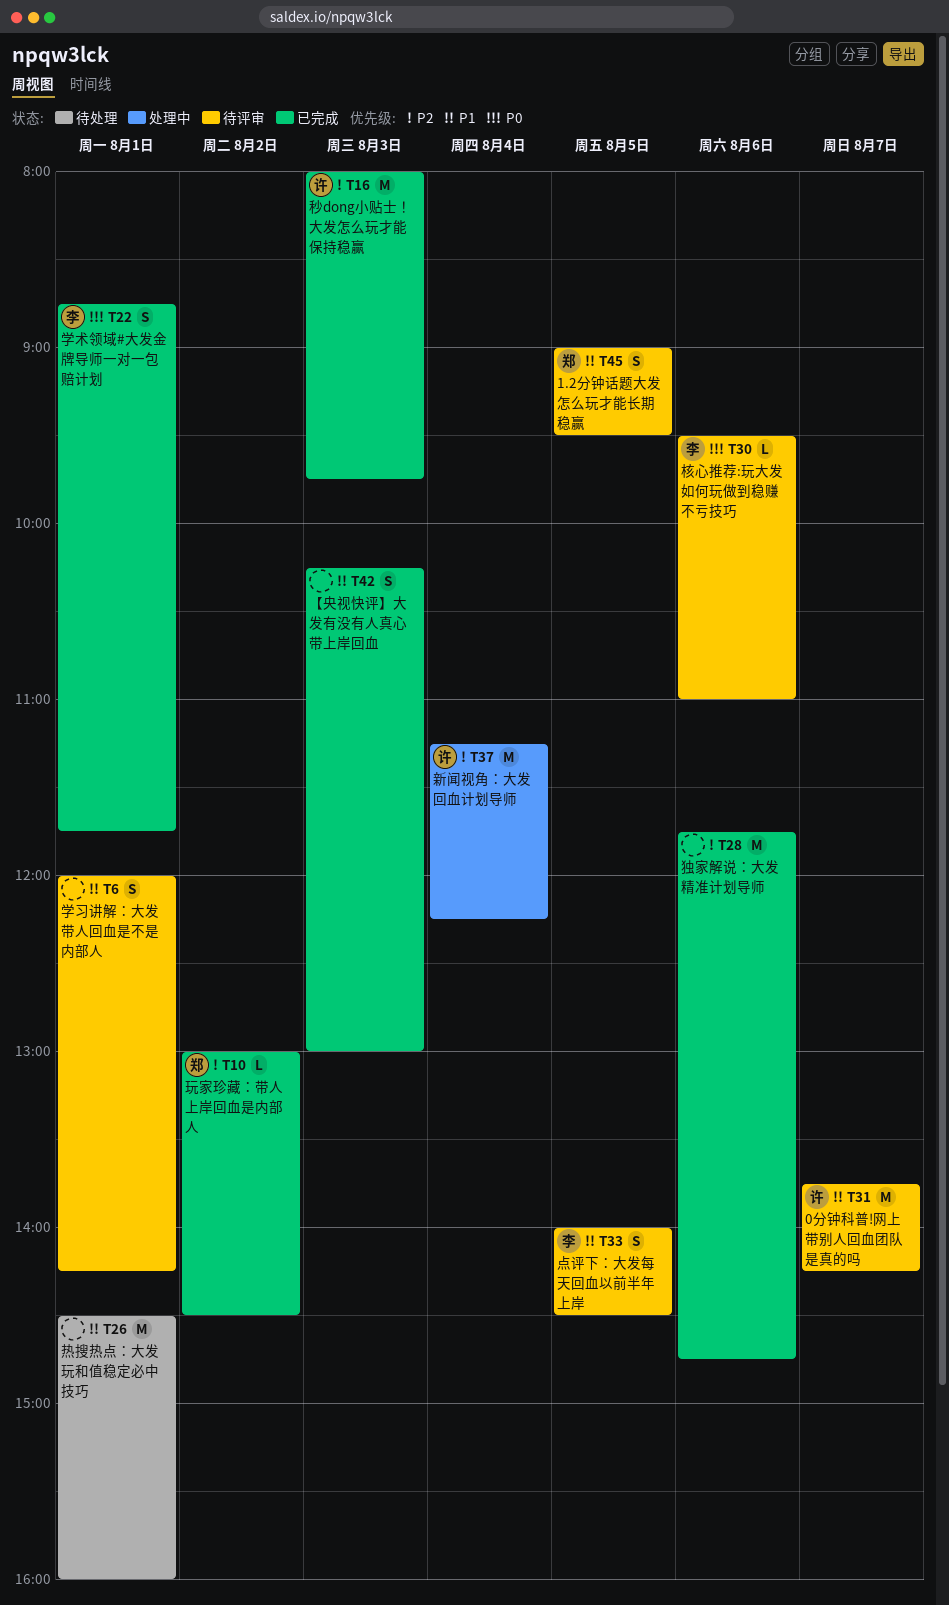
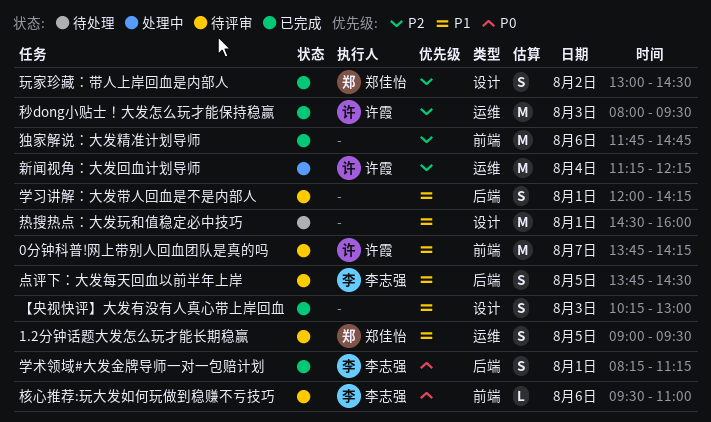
学术领域#大发金牌导师一对一包赔计划, begins: 08:45 -> 08:15
学术领域#大发金牌导师一对一包赔计划, ends: 11:45 -> 11:15
点评下：大发每天回血以前半年上岸, begins: 14:00 -> 13:45
玩家珍藏：带人上岸回血是内部人, estimate: L -> S
秒dong小贴士！大发怎么玩才能保持稳赢, ends: 09:45 -> 09:30

